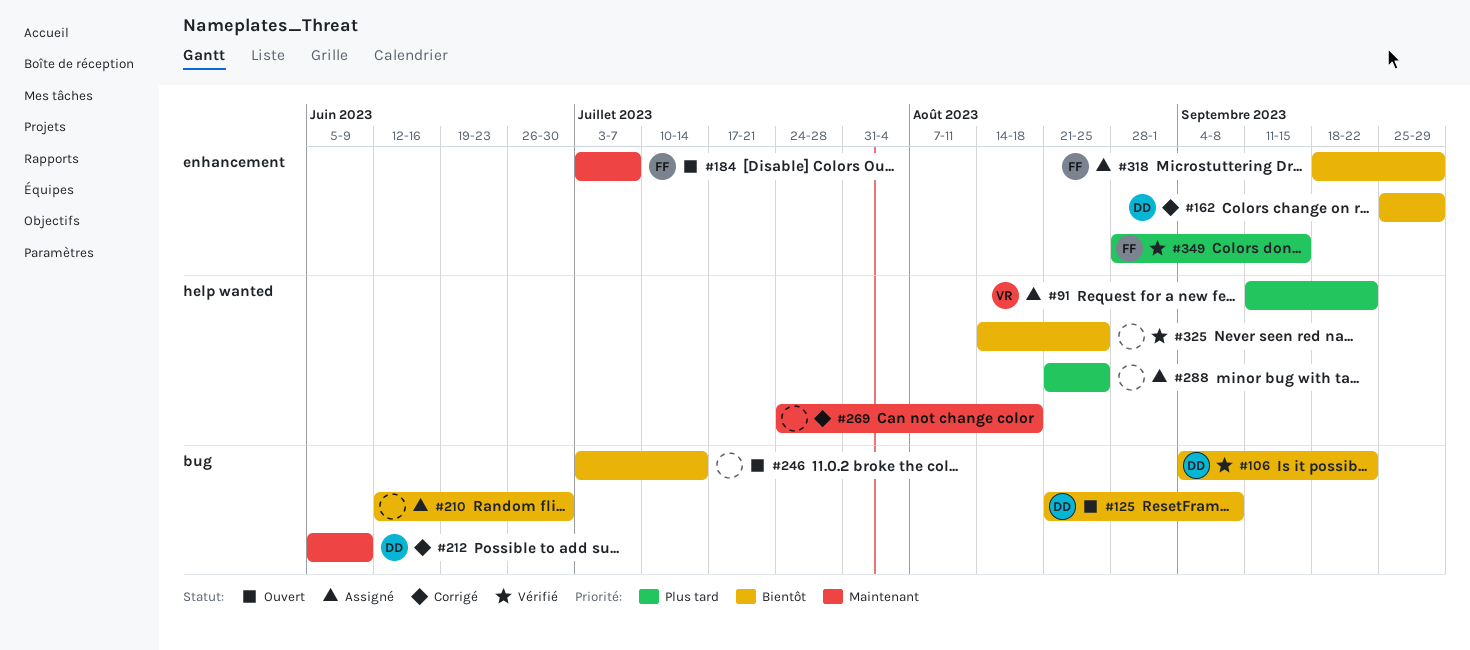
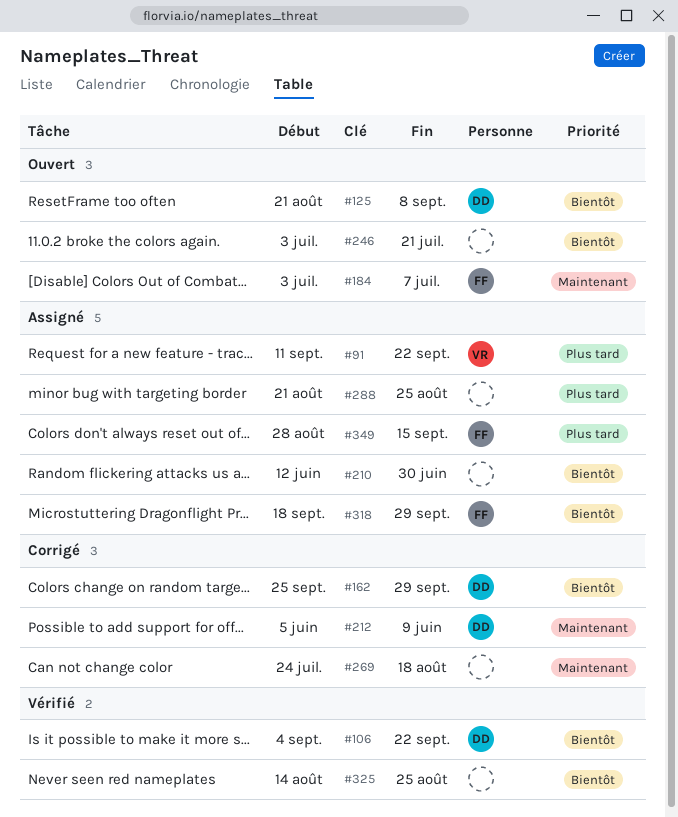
#246, due: Jul 14 -> Jul 21
#349, status: Vérifié -> Assigné

